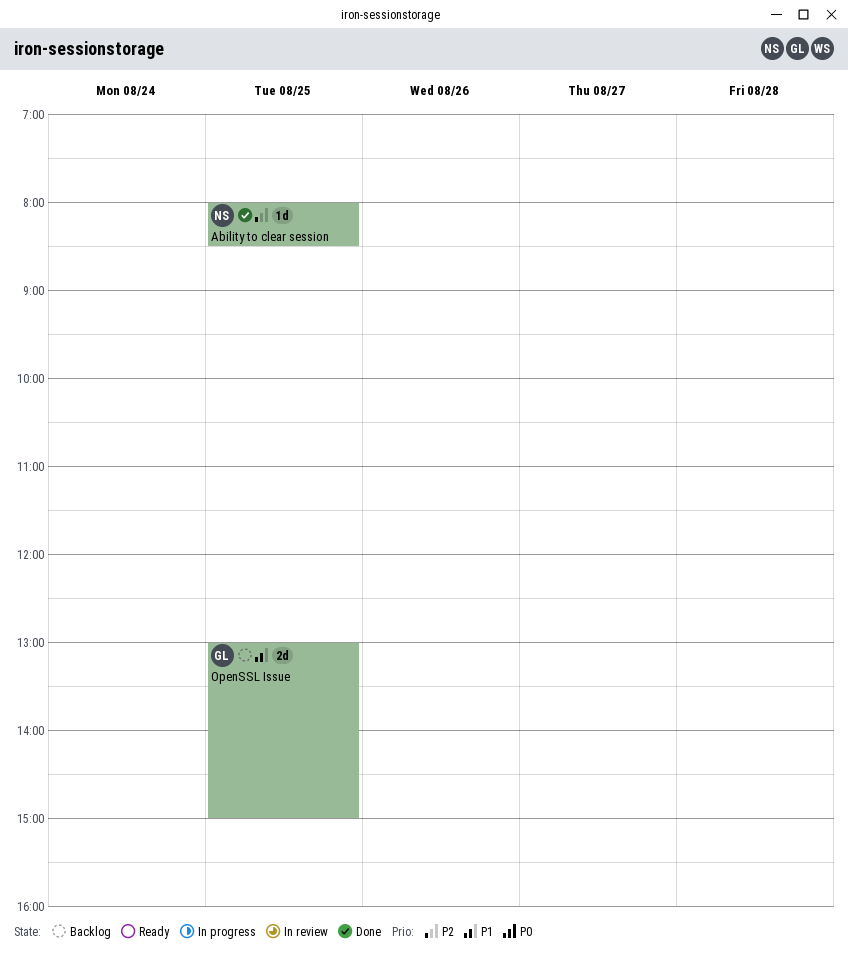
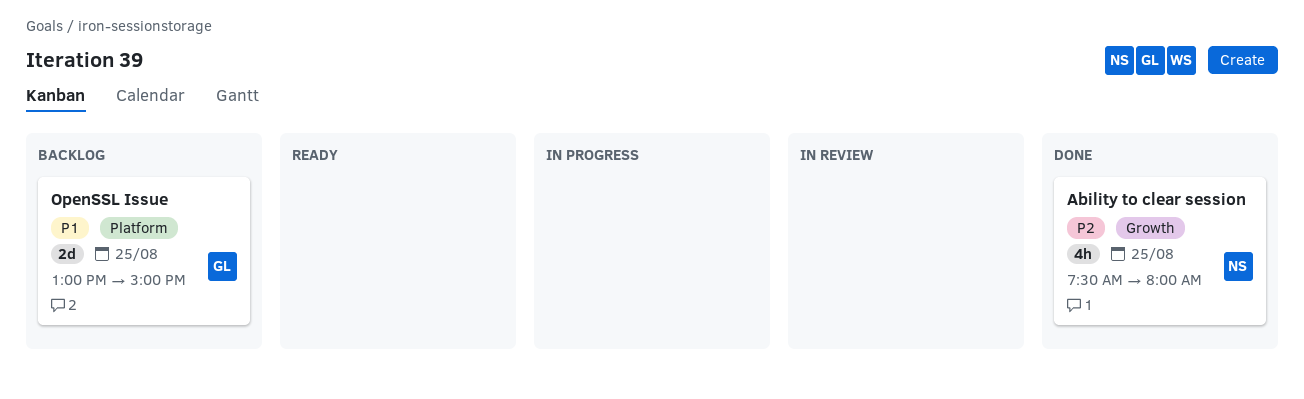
Ability to clear session, estimate: 1d -> 4h
Ability to clear session, begins: 08:00 -> 07:30
Ability to clear session, ends: 08:30 -> 08:00

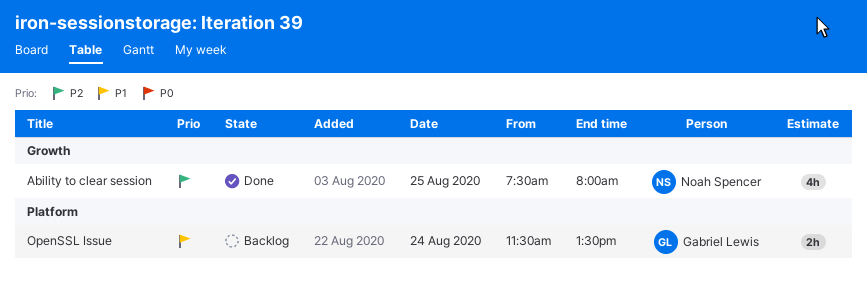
OpenSSL Issue, estimate: 2d -> 2h
OpenSSL Issue, day: Aug 25 -> Aug 24
OpenSSL Issue, begins: 13:00 -> 11:30
OpenSSL Issue, ends: 15:00 -> 13:30

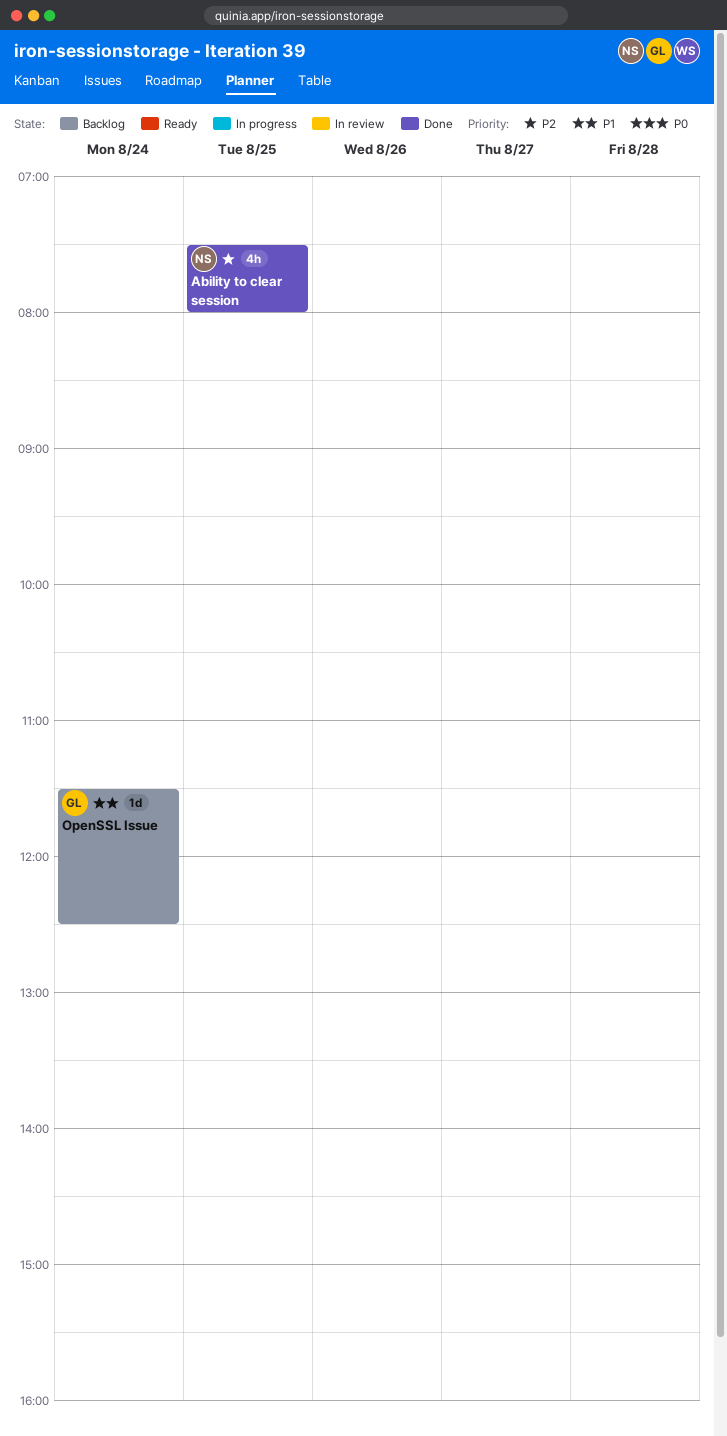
OpenSSL Issue, estimate: 2h -> 1d
OpenSSL Issue, ends: 13:30 -> 12:30

